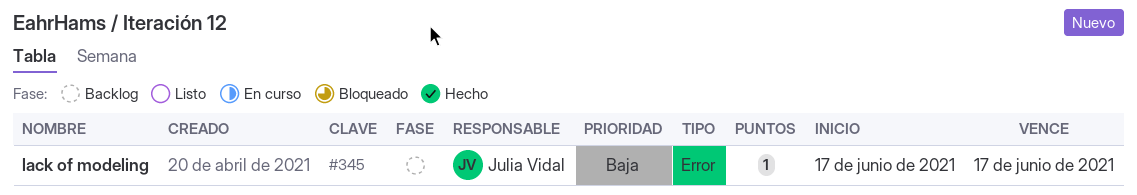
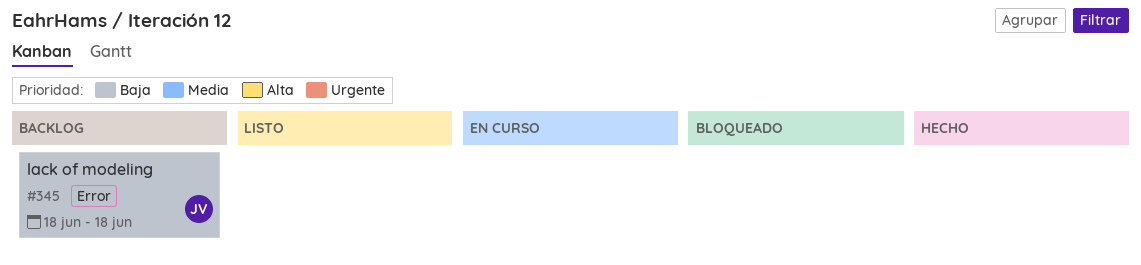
#345, start: Jun 17 -> Jun 18
#345, due: Jun 17 -> Jun 18

